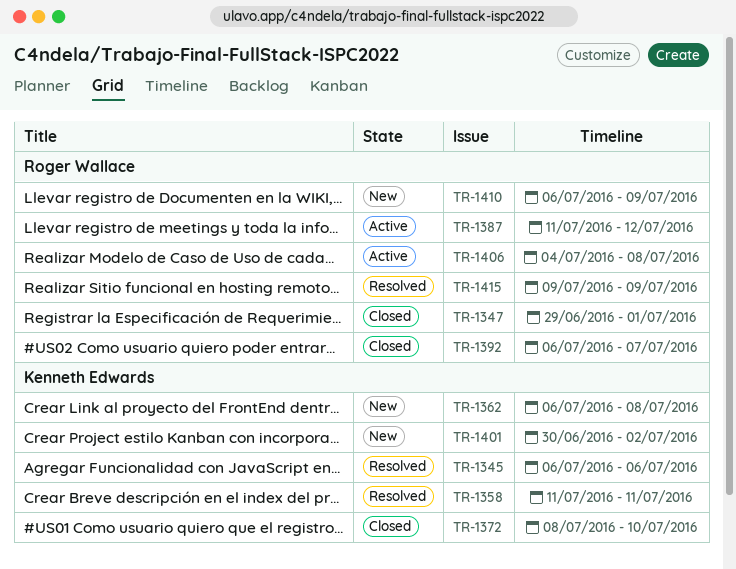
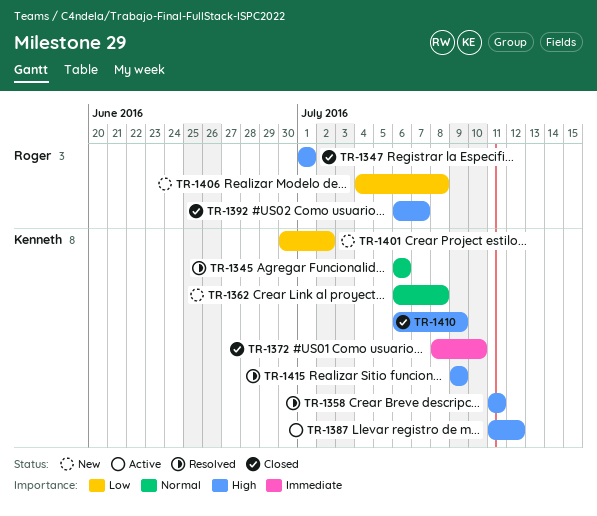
TR-1347, start: Jun 29 -> Jul 1
TR-1387, owner: Roger Wallace -> Kenneth Edwards
TR-1406, status: Active -> New
TR-1410, status: New -> Closed
TR-1410, owner: Roger Wallace -> Kenneth Edwards
TR-1415, owner: Roger Wallace -> Kenneth Edwards

